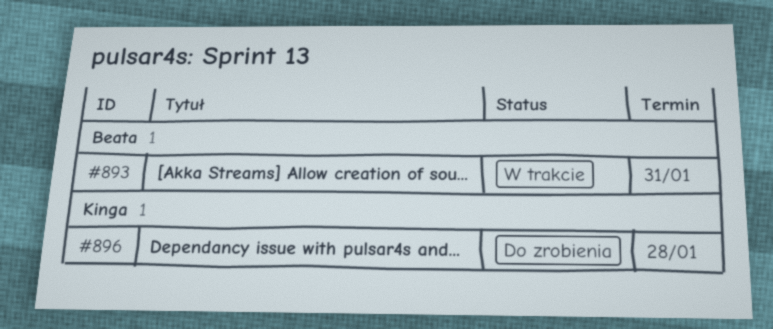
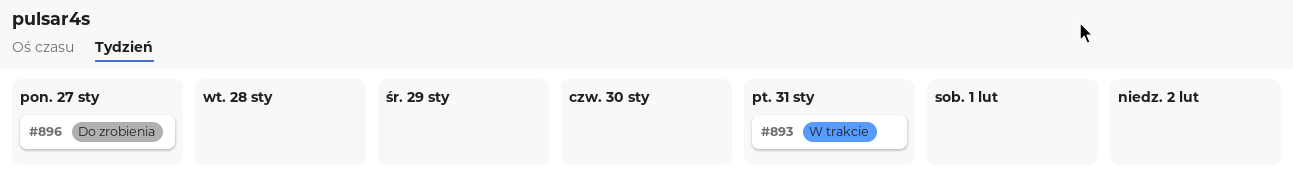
#896, due: Jan 28 -> Jan 27

